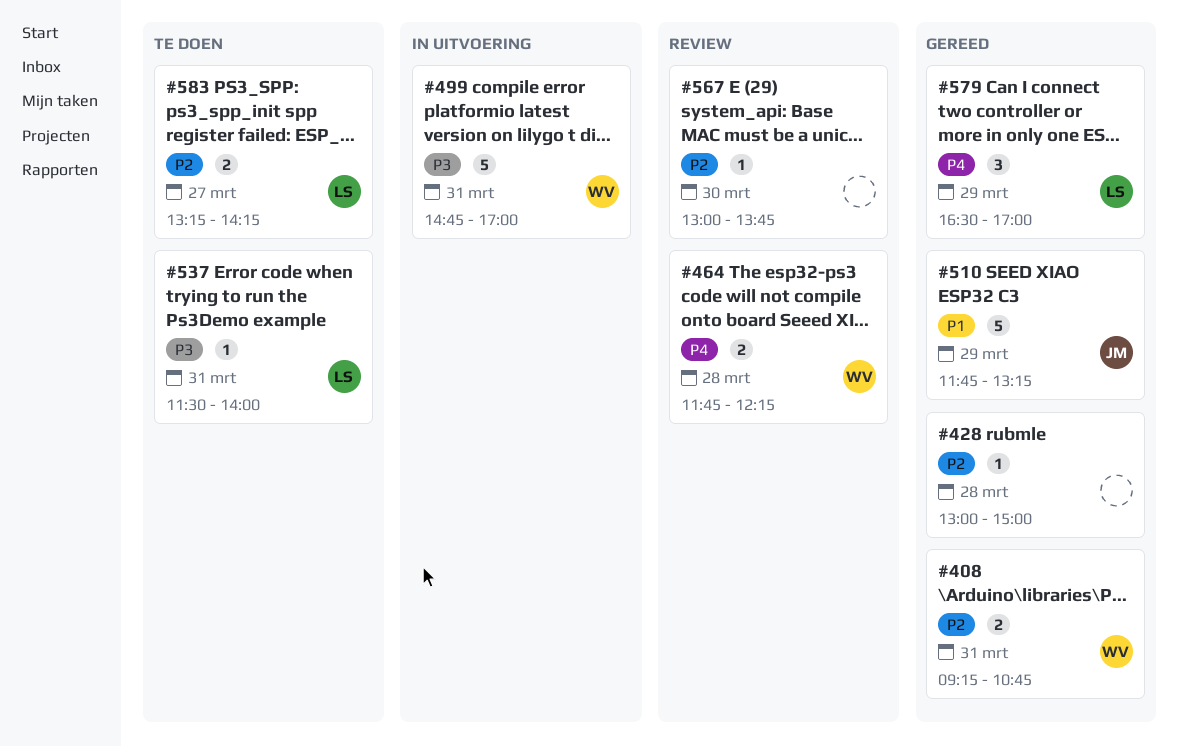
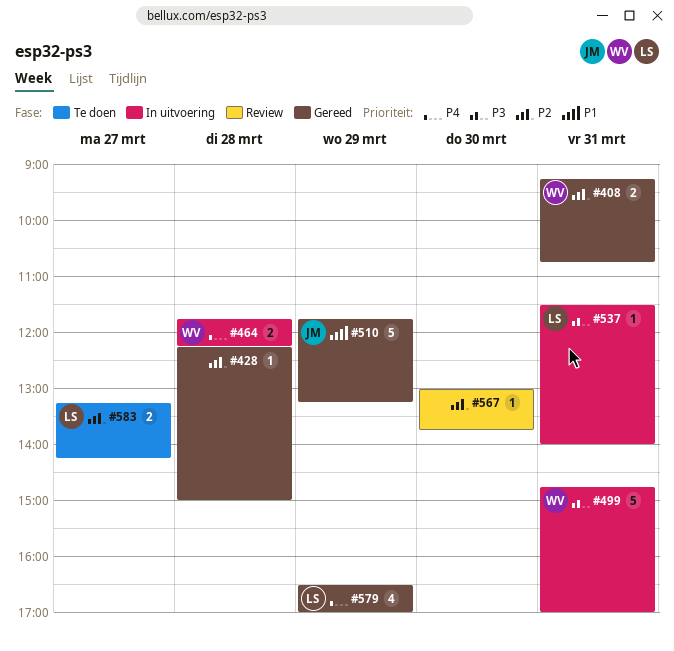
#428, begins: 13:00 -> 12:15
#464, status: Review -> In uitvoering
#537, status: Te doen -> In uitvoering
#579, estimate: 3 -> 4

